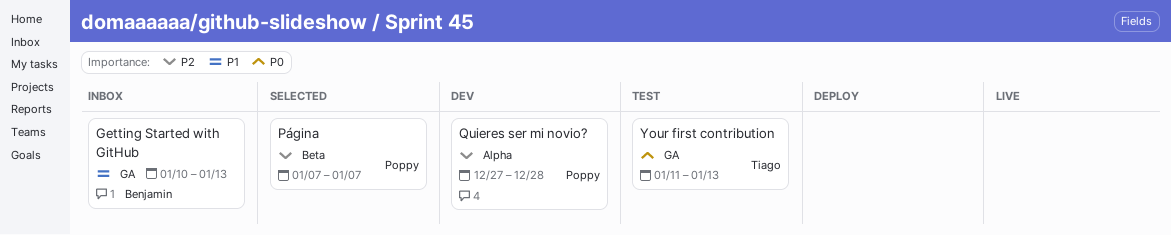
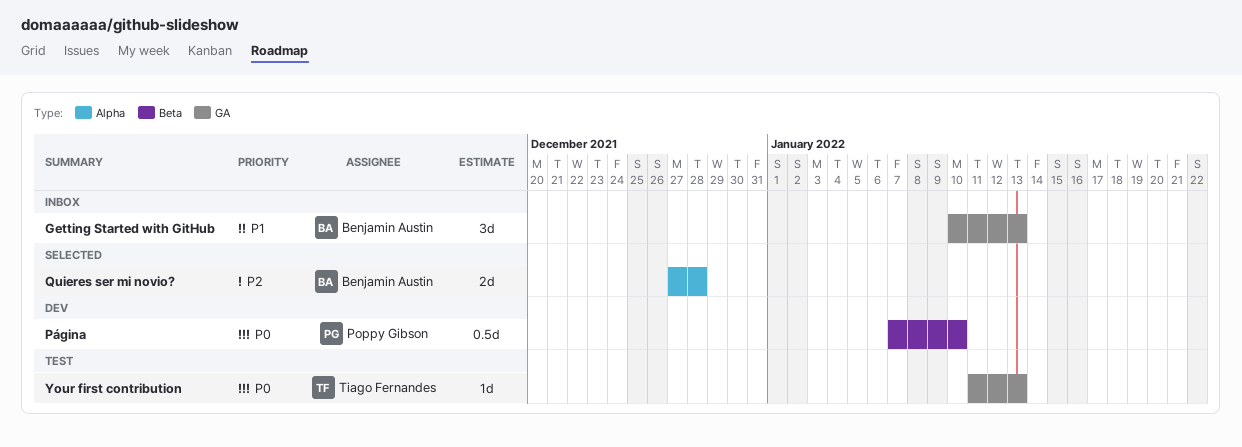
Página, status: Selected -> Dev
Página, priority: P2 -> P0
Página, due: Jan 7 -> Jan 10
Quieres ser mi novio?, status: Dev -> Selected
Quieres ser mi novio?, owner: Poppy Gibson -> Benjamin Austin

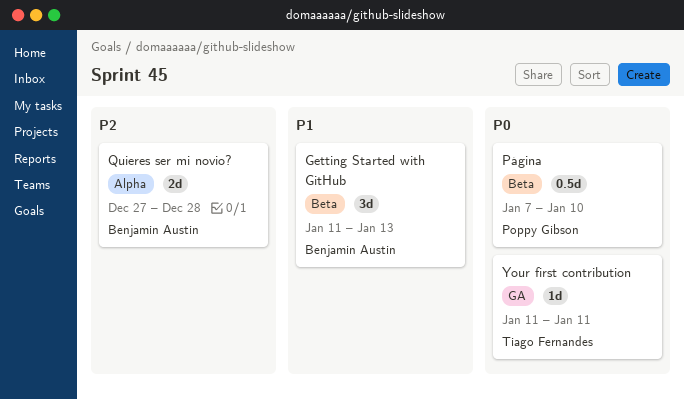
Getting Started with GitHub, label: GA -> Beta
Getting Started with GitHub, start: Jan 10 -> Jan 11
Your first contribution, due: Jan 13 -> Jan 11

